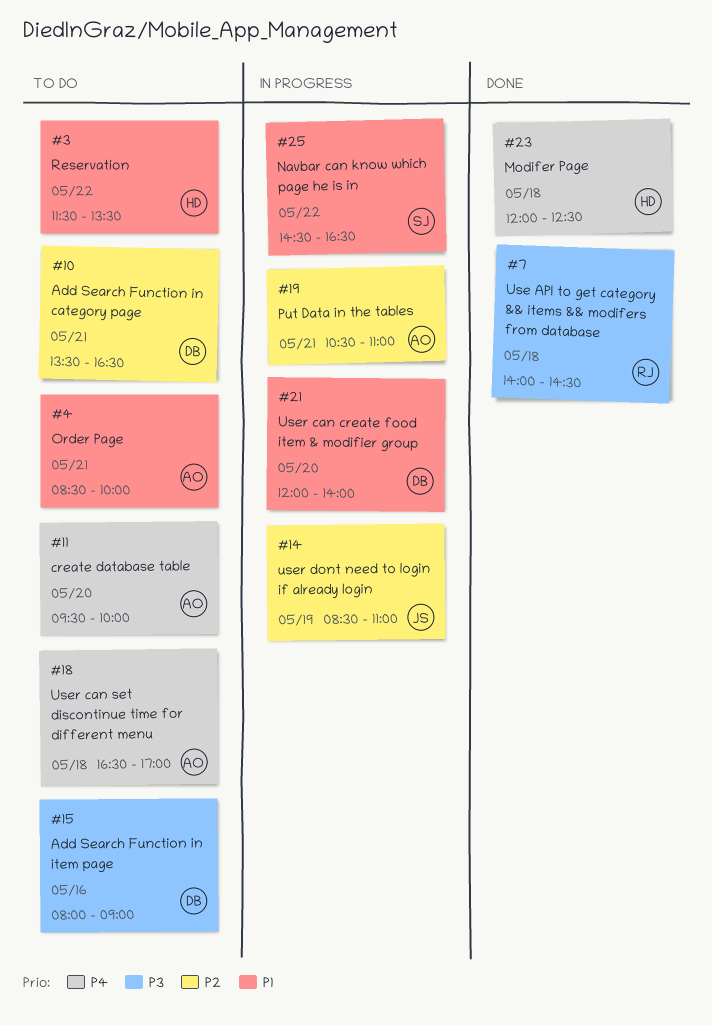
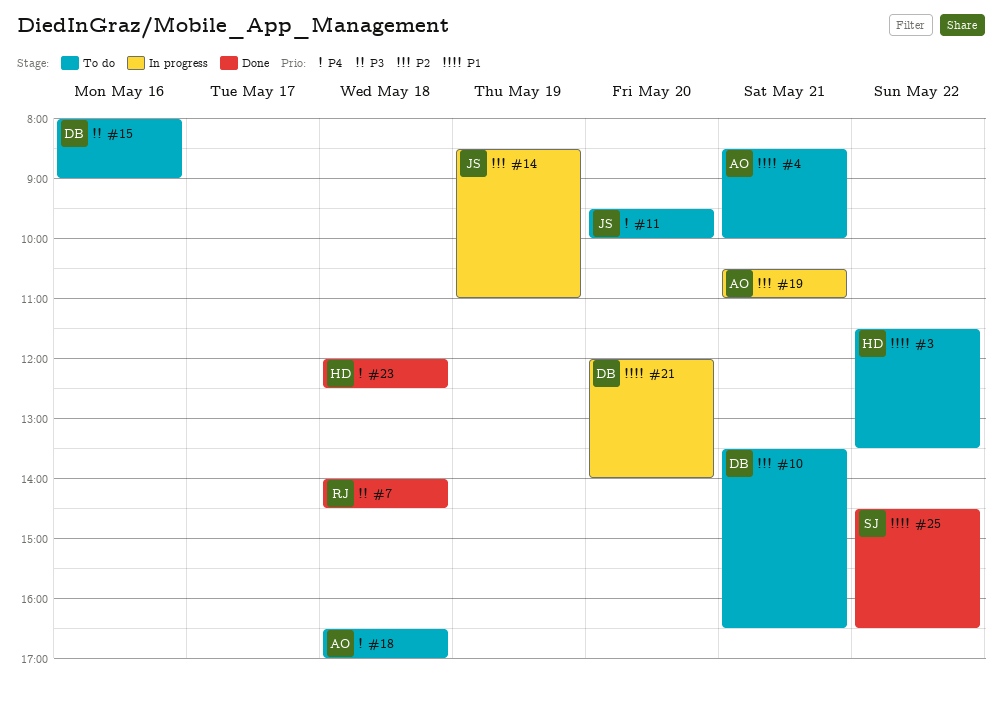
#11, owner: AO -> JS
#25, status: In progress -> Done

